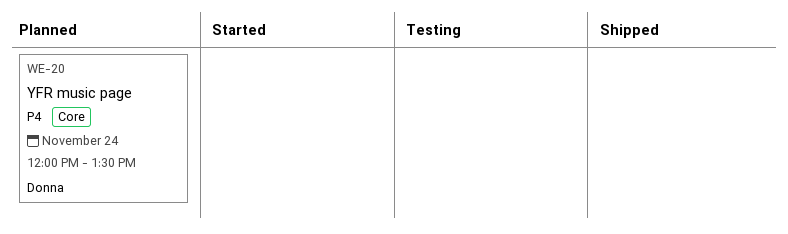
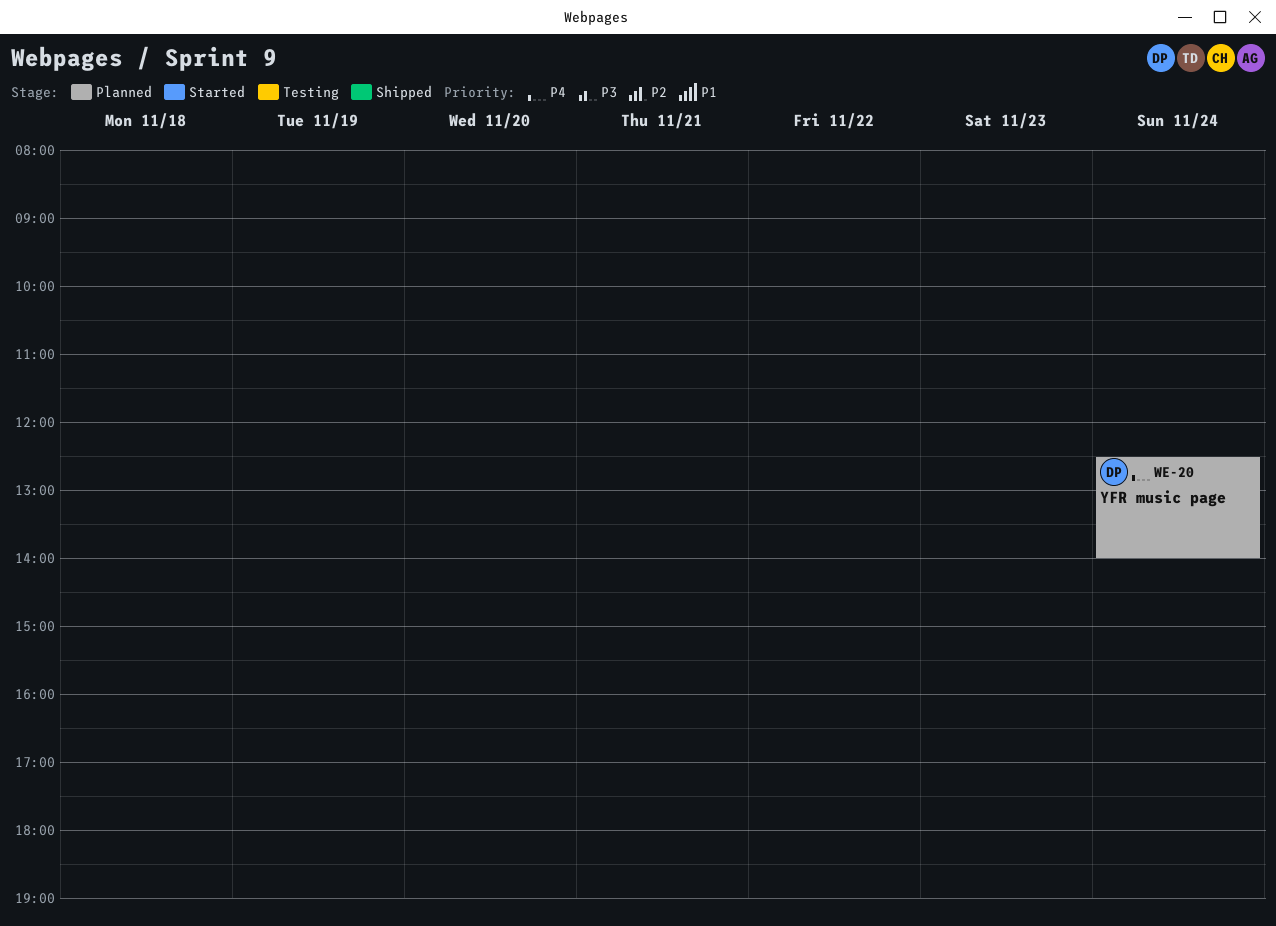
WE-20, begins: 12:00 -> 12:30
WE-20, ends: 13:30 -> 14:00

